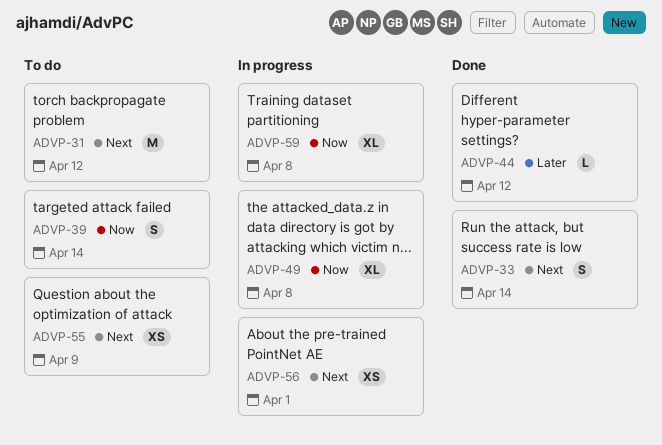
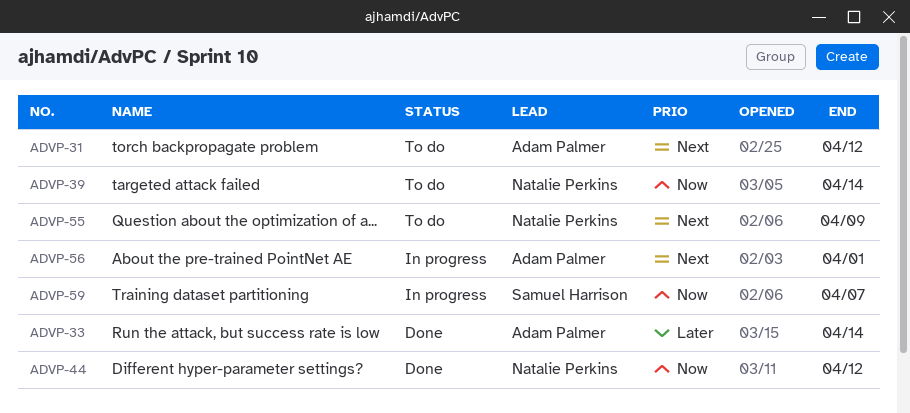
ADVP-33, priority: Next -> Later
ADVP-44, priority: Later -> Now
ADVP-49: present -> none
ADVP-59, due: Apr 8 -> Apr 7

